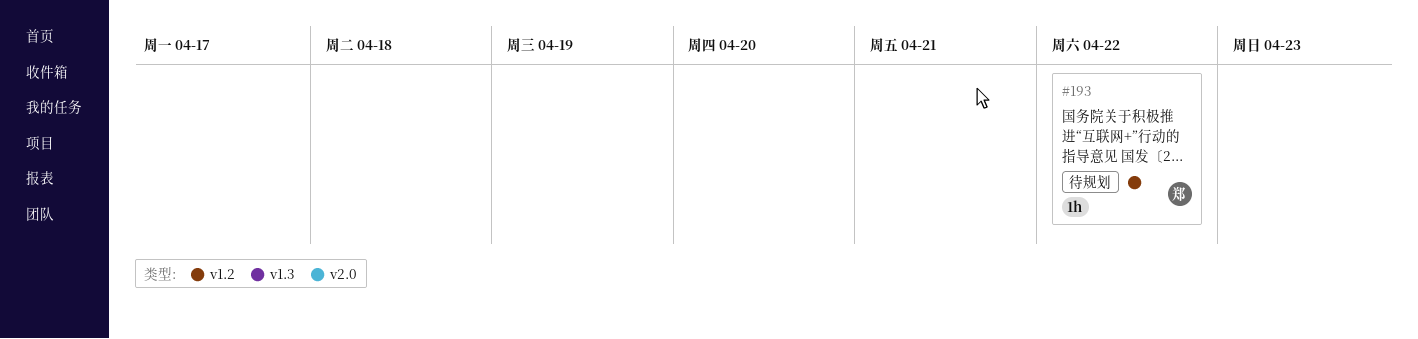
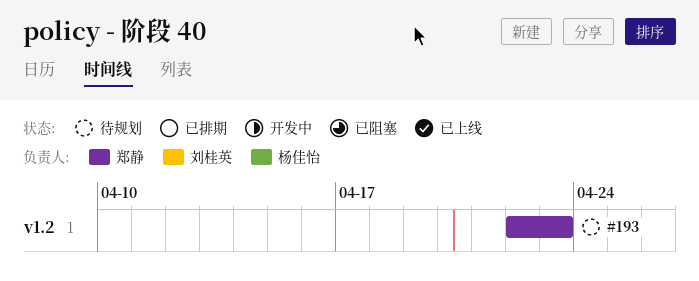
#193, due: Apr 22 -> Apr 23

